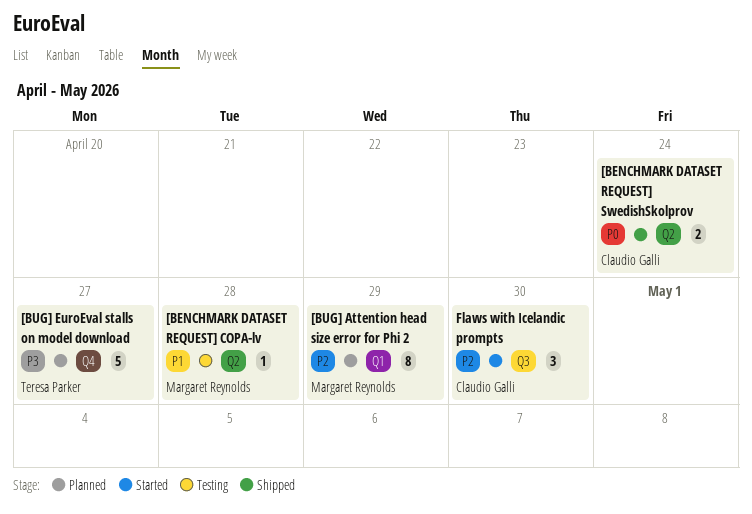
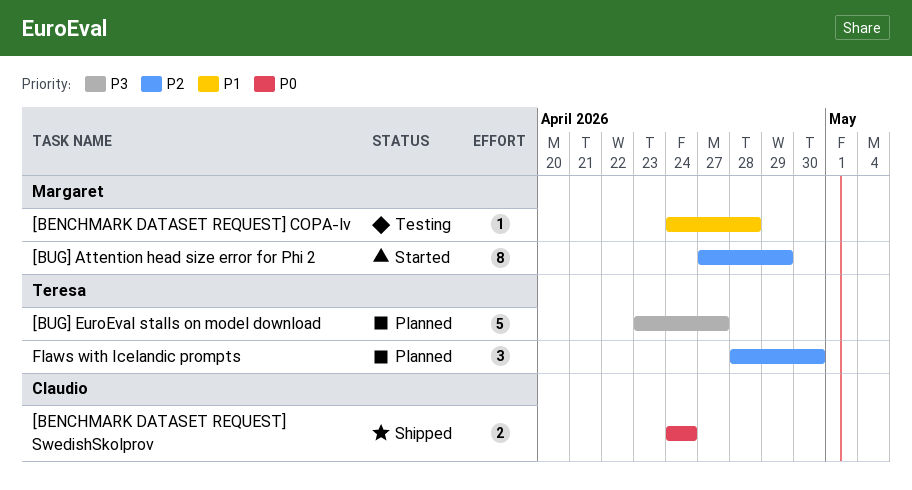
[BUG] Attention head size error for Phi 2, status: Planned -> Started
Flaws with Icelandic prompts, status: Started -> Planned
Flaws with Icelandic prompts, owner: Claudio Galli -> Teresa Parker

